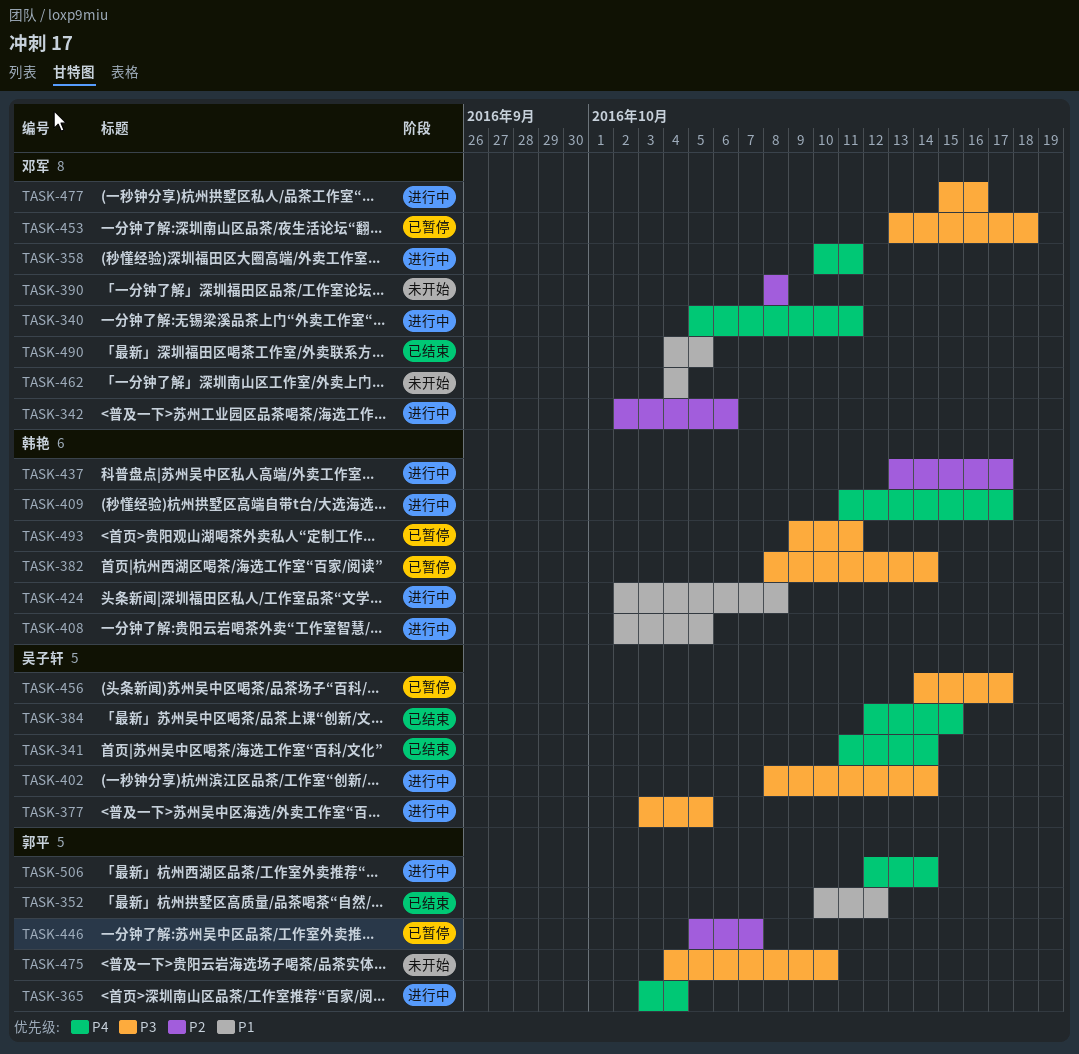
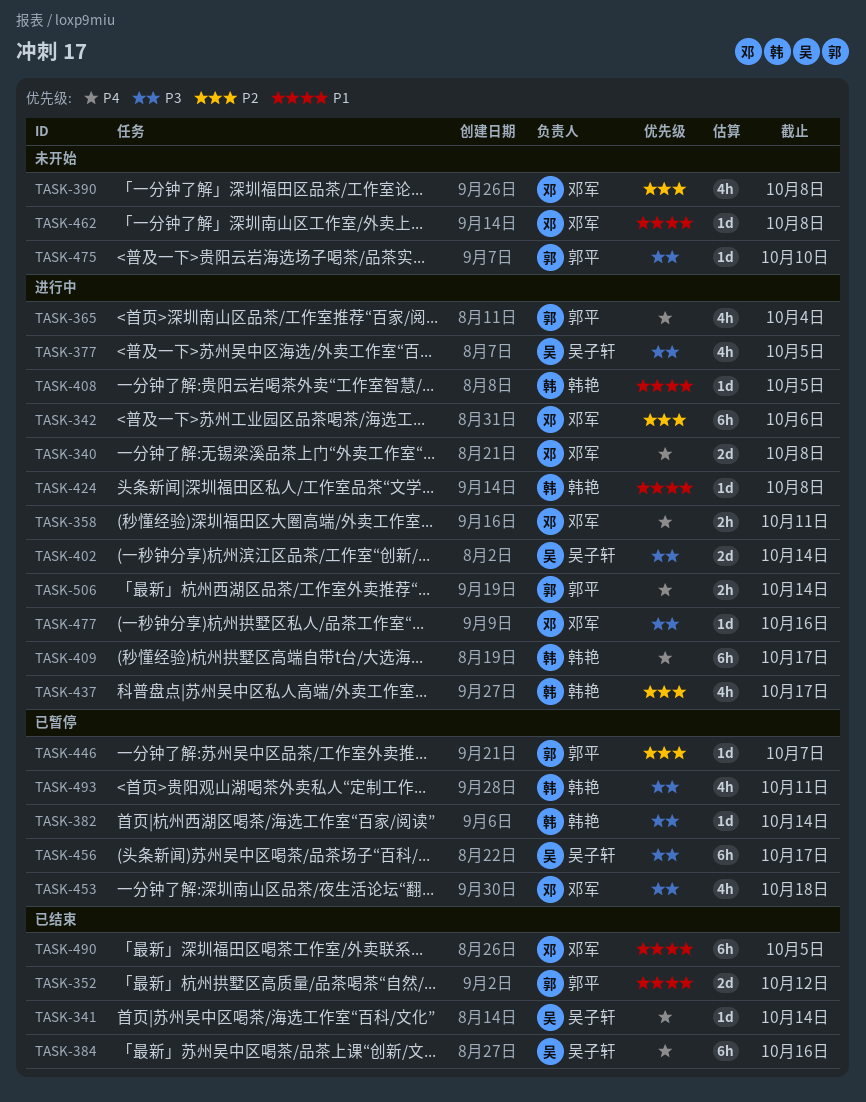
TASK-340, due: Oct 11 -> Oct 8
TASK-384, due: Oct 15 -> Oct 16
TASK-462, due: Oct 4 -> Oct 8

